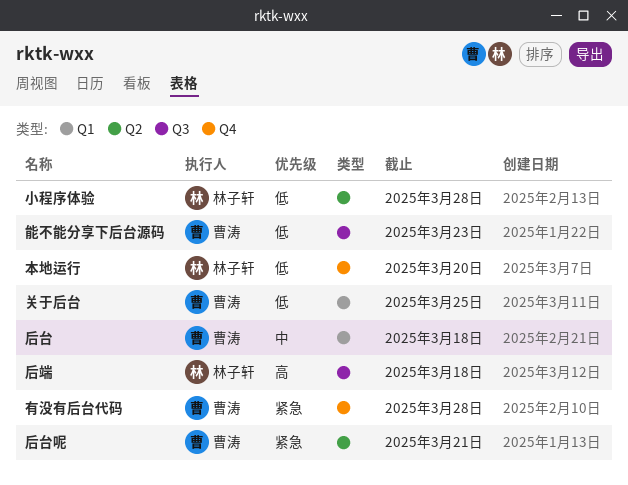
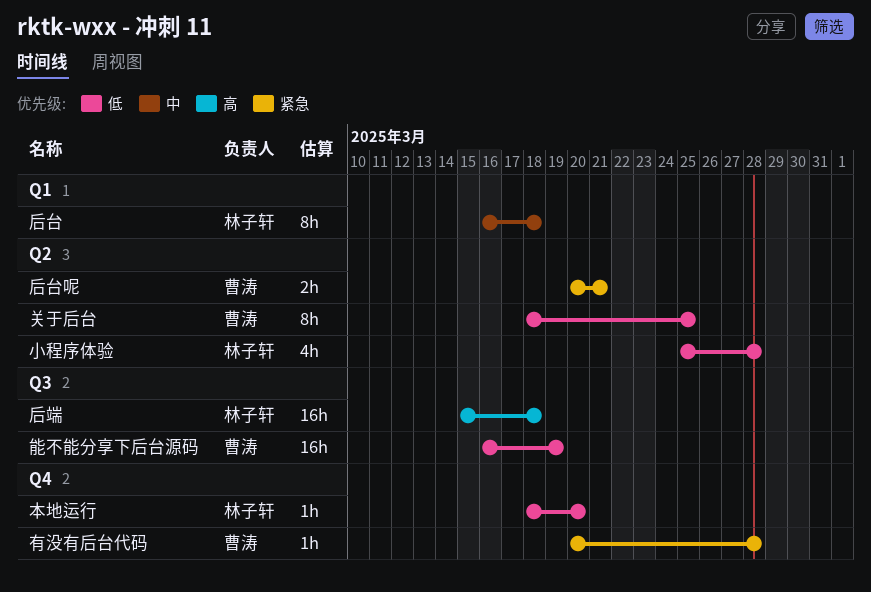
关于后台, label: Q1 -> Q2
后台, owner: 曹涛 -> 林子轩
能不能分享下后台源码, due: Mar 23 -> Mar 19

